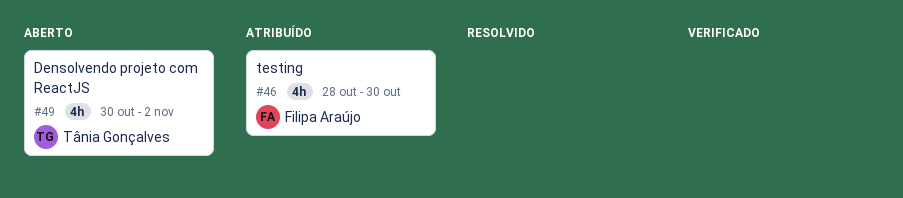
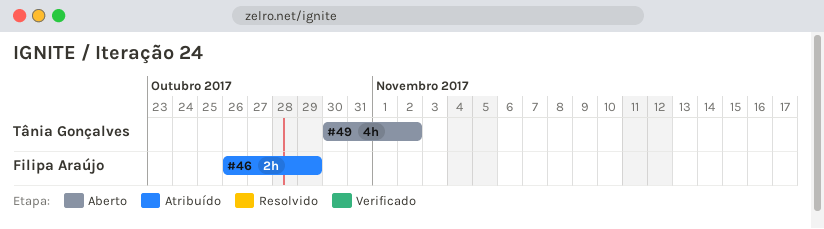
#46, estimate: 4h -> 2h
#46, start: Oct 28 -> Oct 26
#46, due: Oct 30 -> Oct 29

